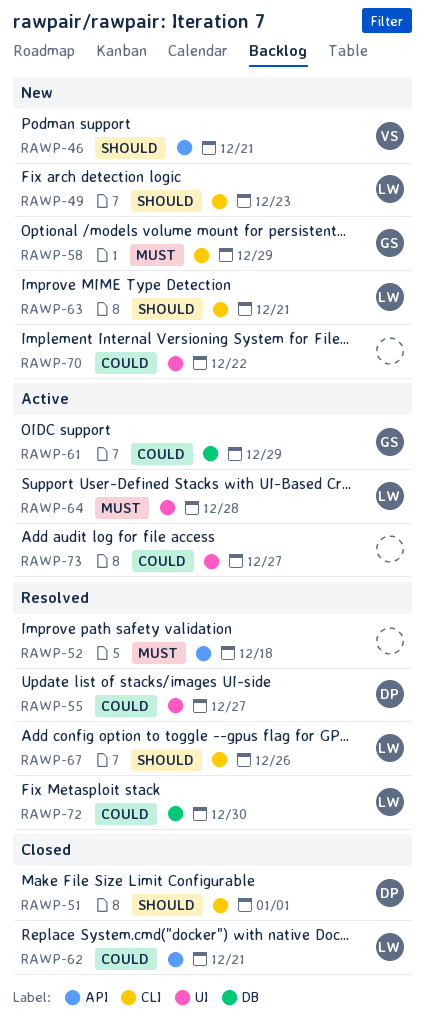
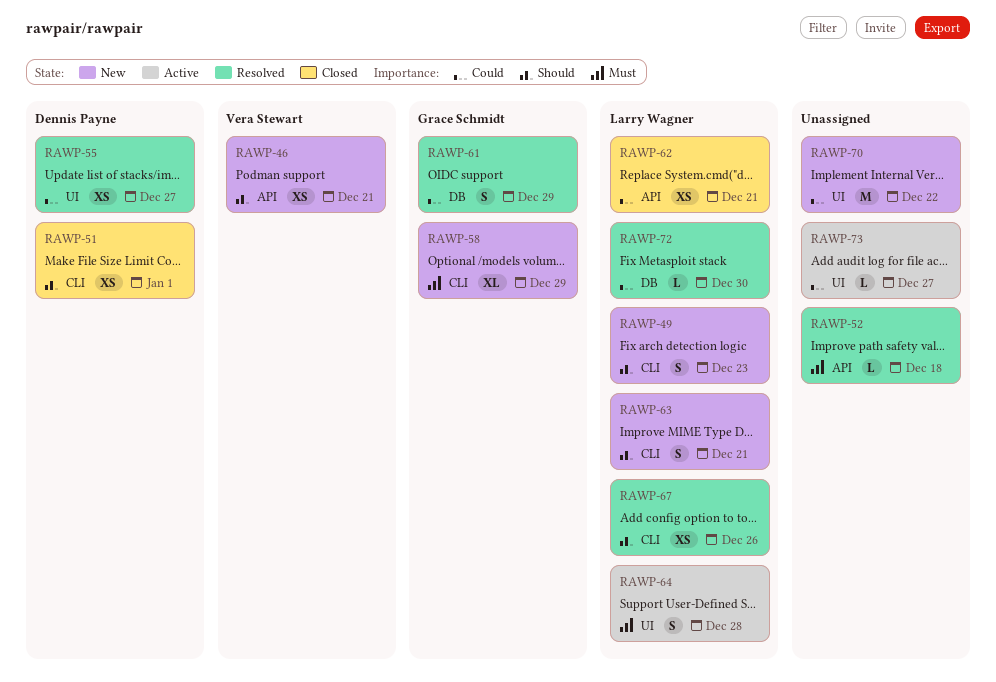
RAWP-61, status: Active -> Resolved

